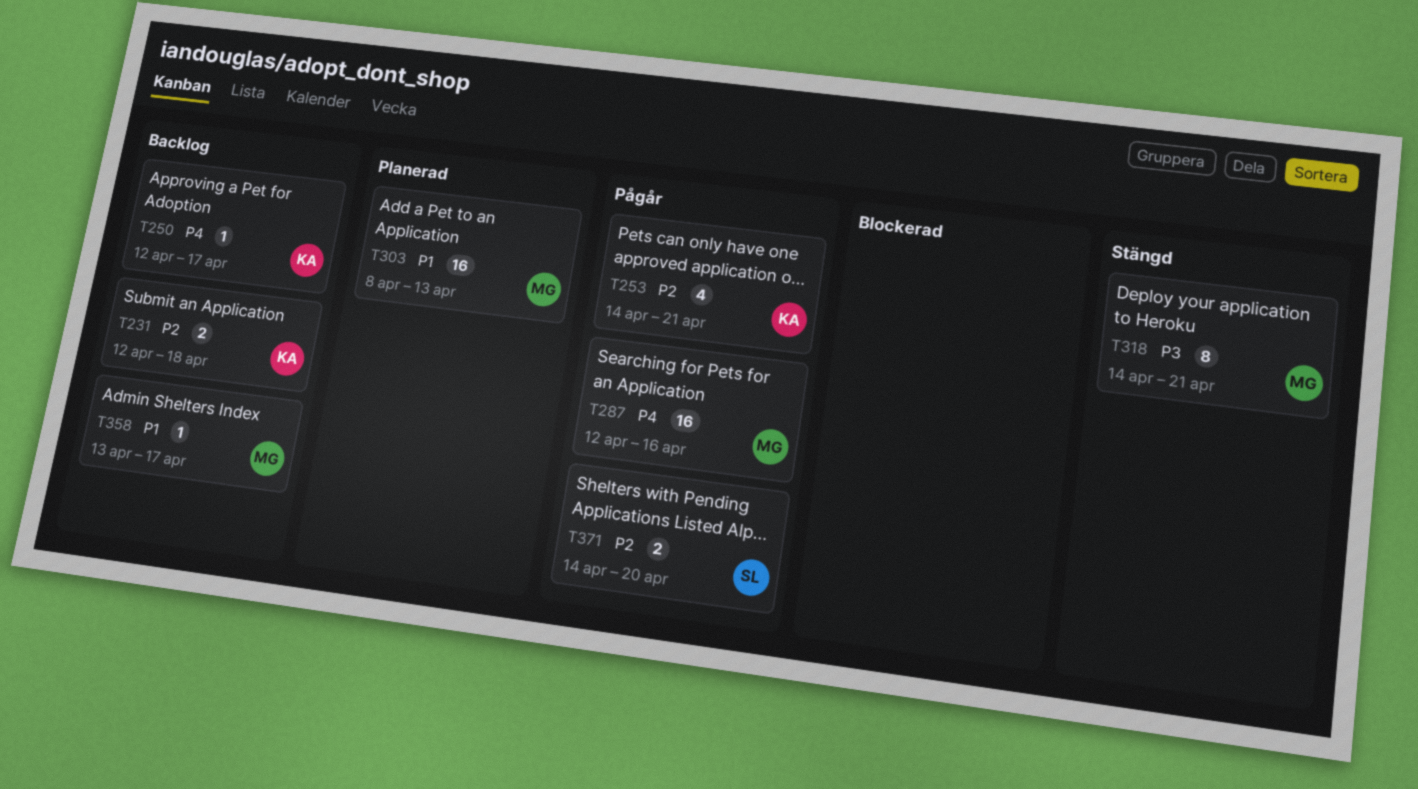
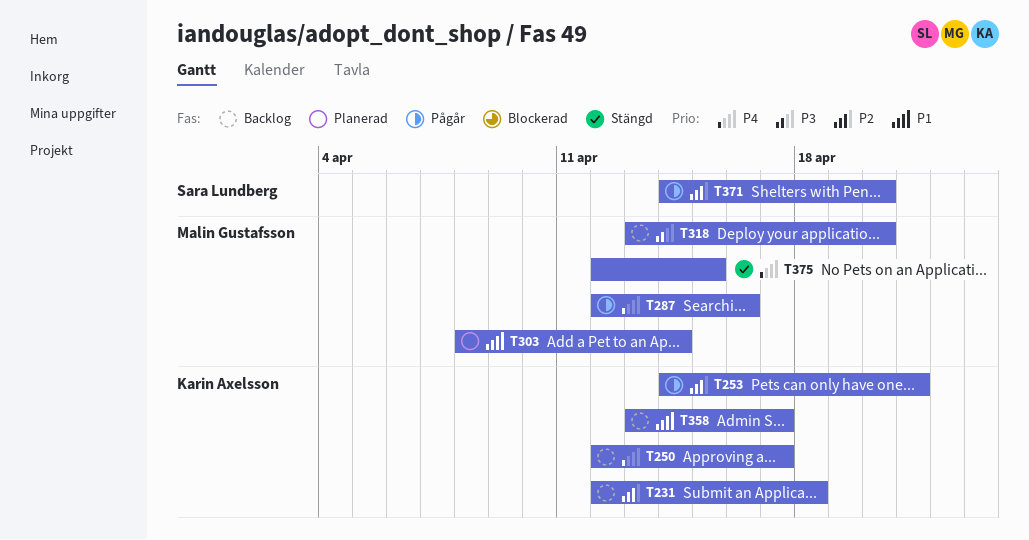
T303, due: Apr 13 -> Apr 14
T318, status: Stängd -> Backlog
T318, start: Apr 14 -> Apr 13
T318, due: Apr 21 -> Apr 20
T358, owner: Malin Gustafsson -> Karin Axelsson
T375: none -> present

